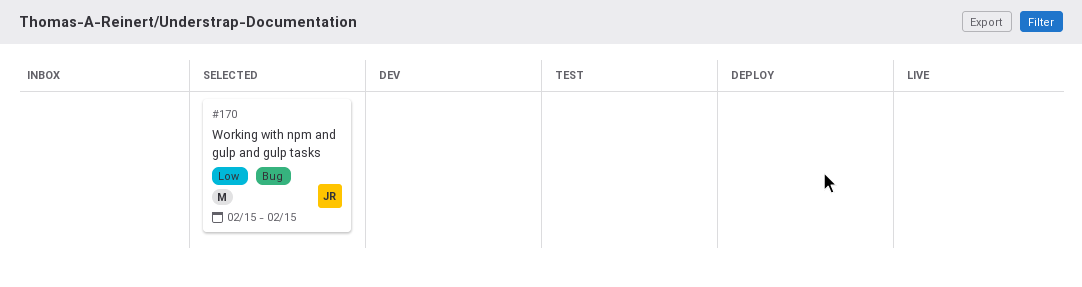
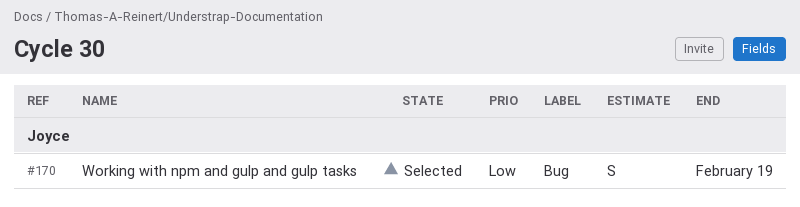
#170, estimate: M -> S
#170, due: Feb 15 -> Feb 19

